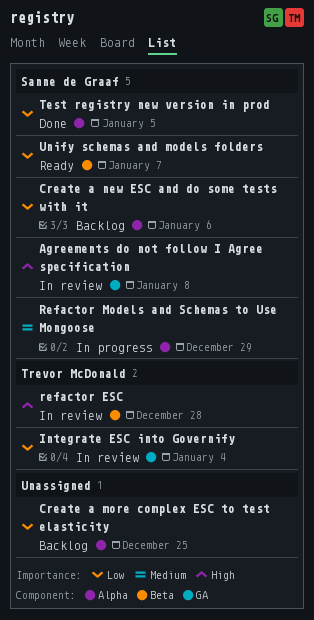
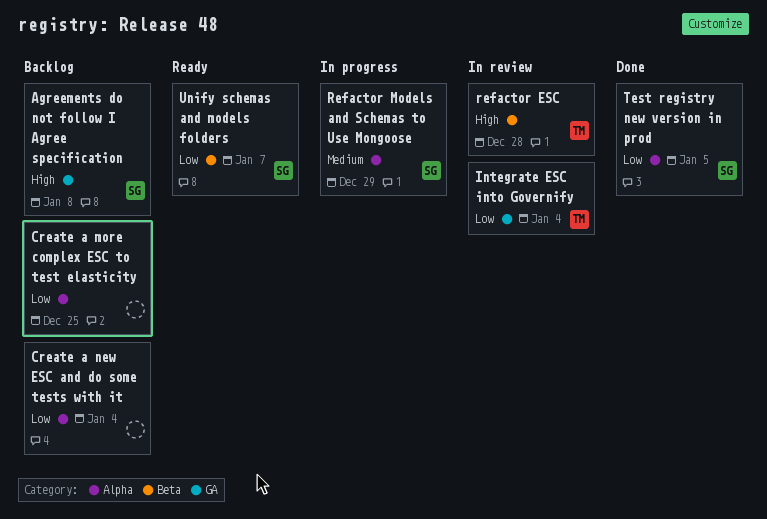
Agreements do not follow I Agree specification, status: In review -> Backlog
Create a new ESC and do some tests with it, owner: Sanne de Graaf -> none
Create a new ESC and do some tests with it, due: Jan 6 -> Jan 4

